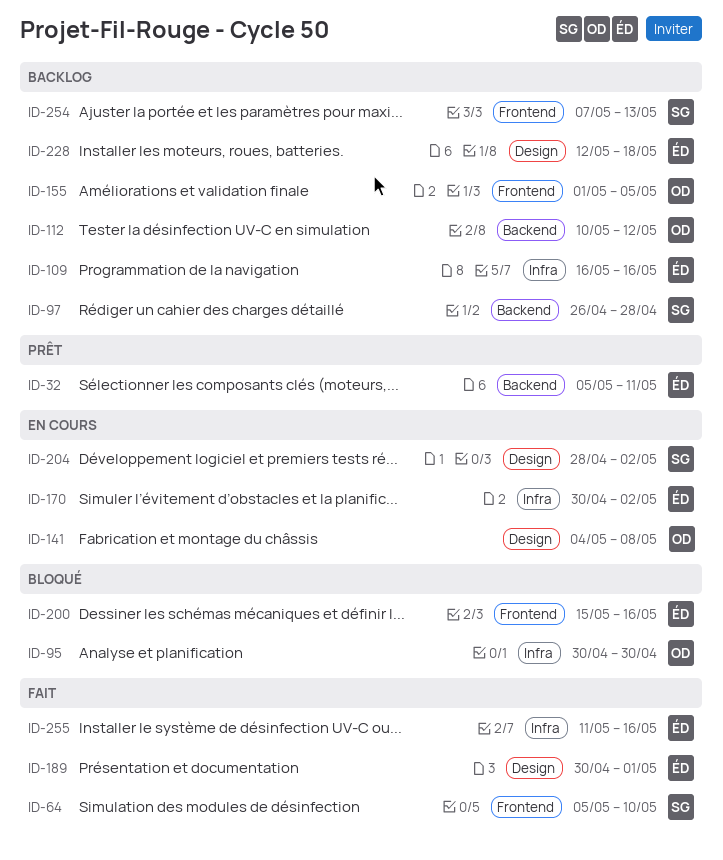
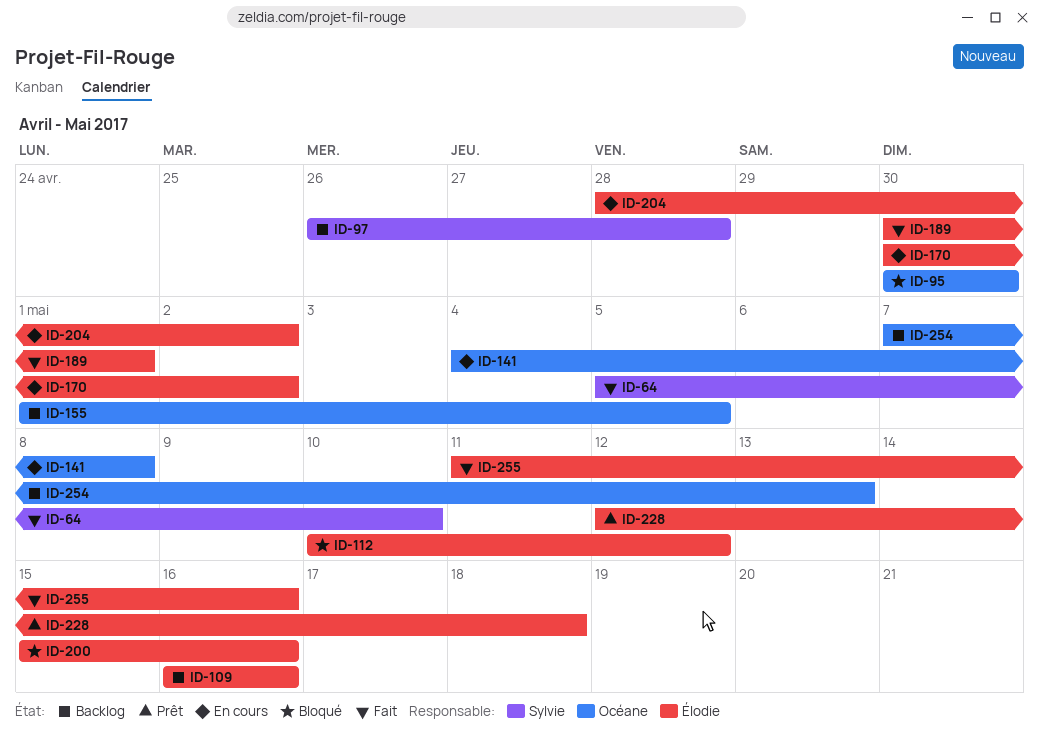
ID-32: present -> none
ID-112, status: Backlog -> Bloqué
ID-112, owner: Océane -> Élodie
ID-204, owner: Sylvie -> Élodie
ID-228, status: Backlog -> Prêt
ID-254, owner: Sylvie -> Océane

